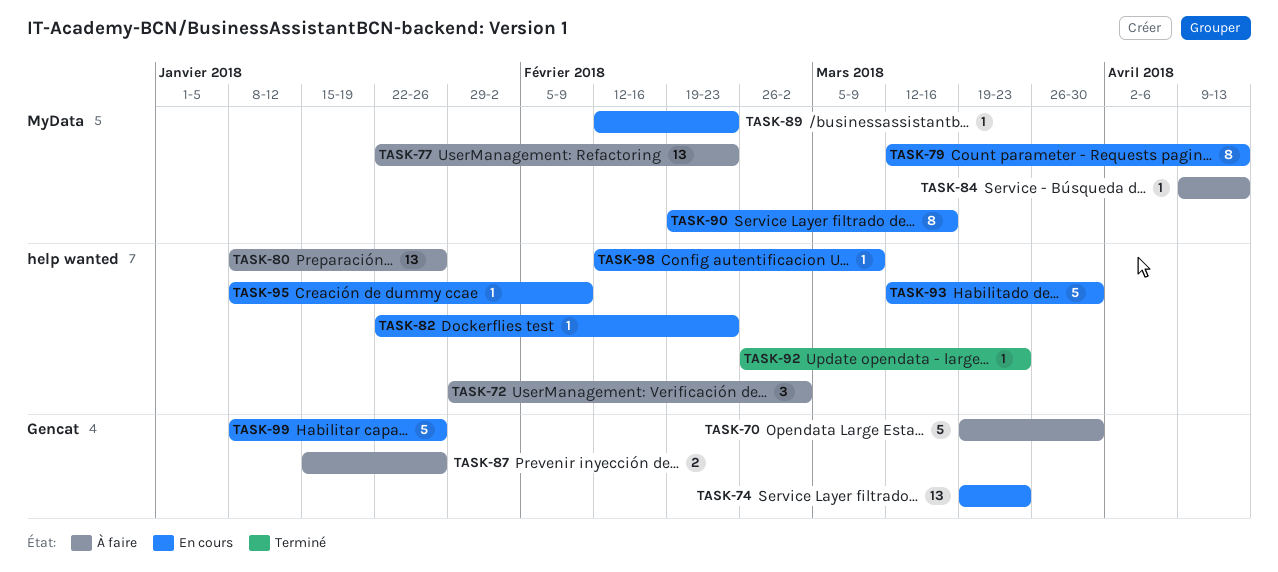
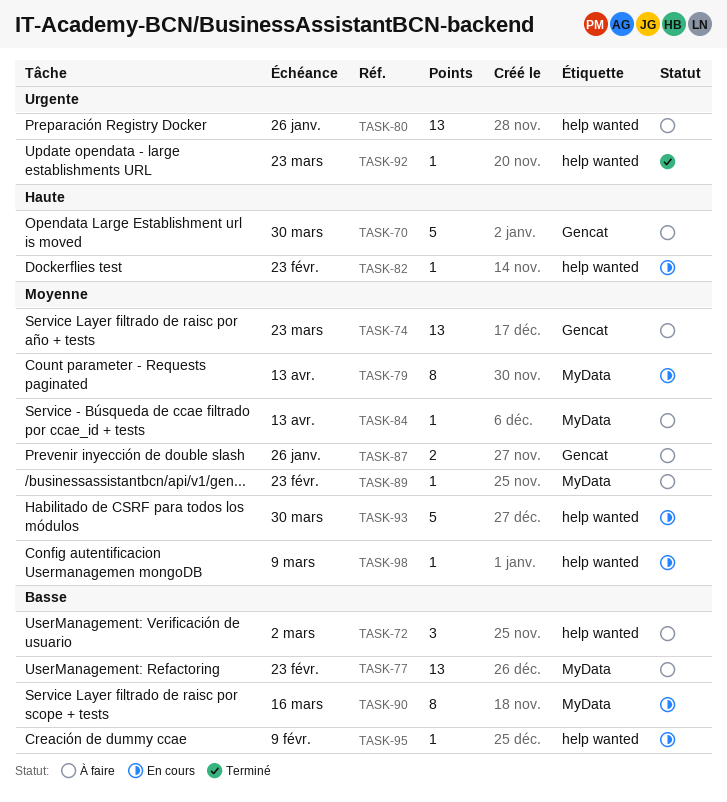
TASK-74, status: En cours -> À faire
TASK-89, status: En cours -> À faire
TASK-99: present -> none

